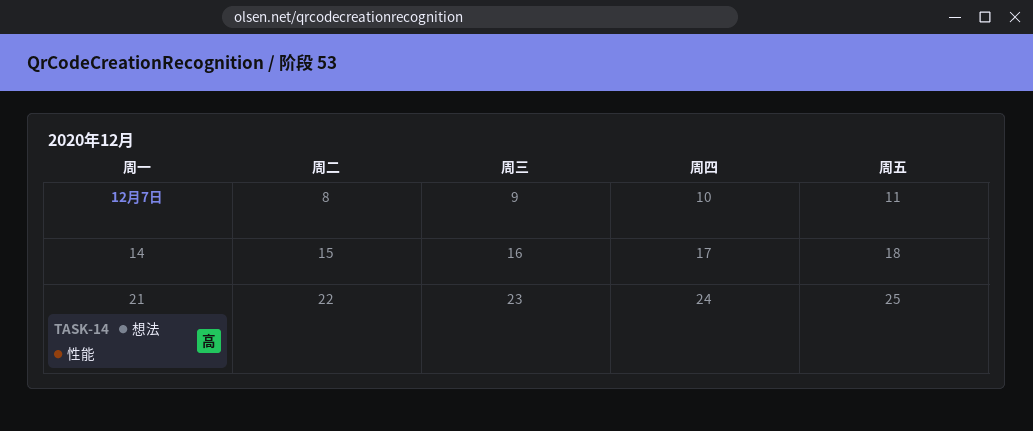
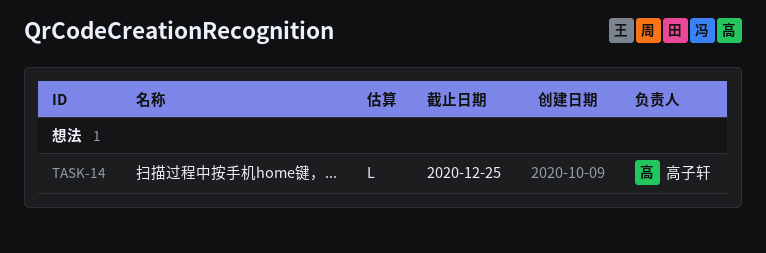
TASK-14, due: Dec 21 -> Dec 25

